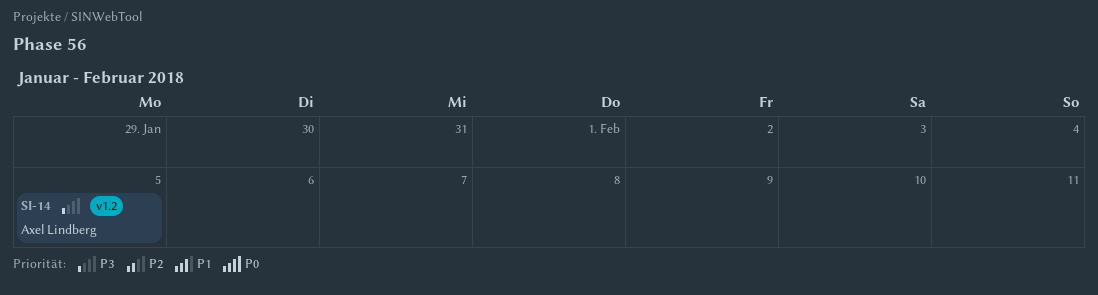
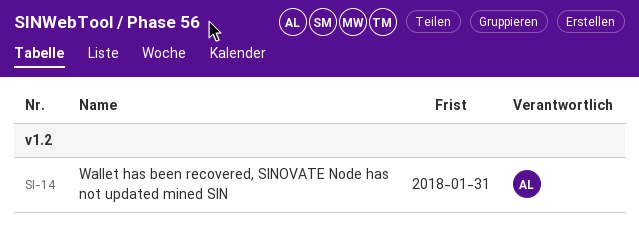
SI-14, due: Feb 5 -> Jan 31

